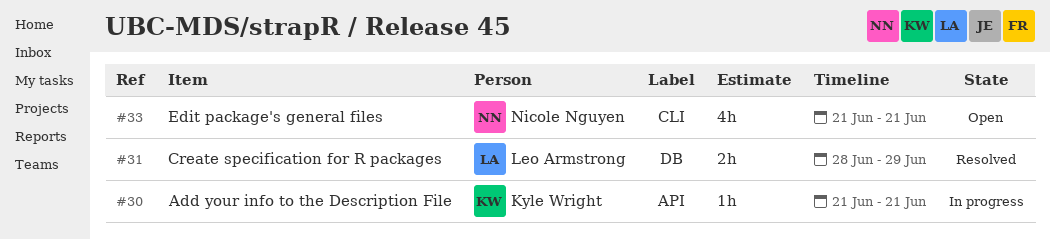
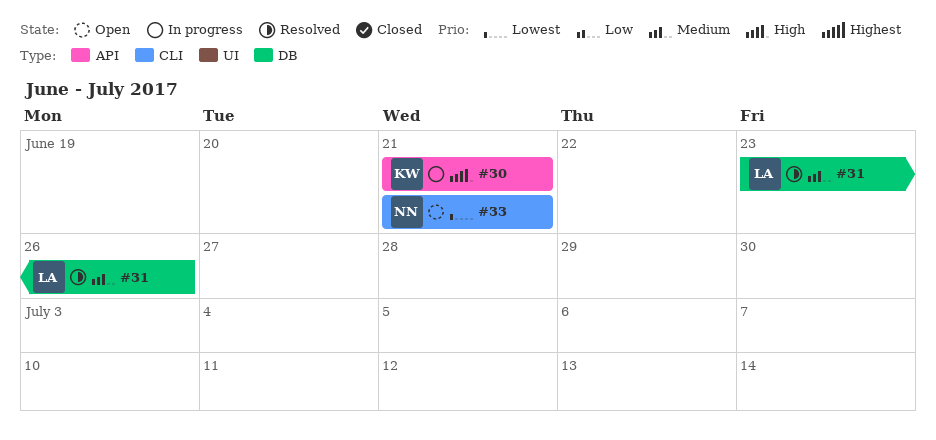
#31, start: Jun 28 -> Jun 23
#31, due: Jun 29 -> Jun 26

